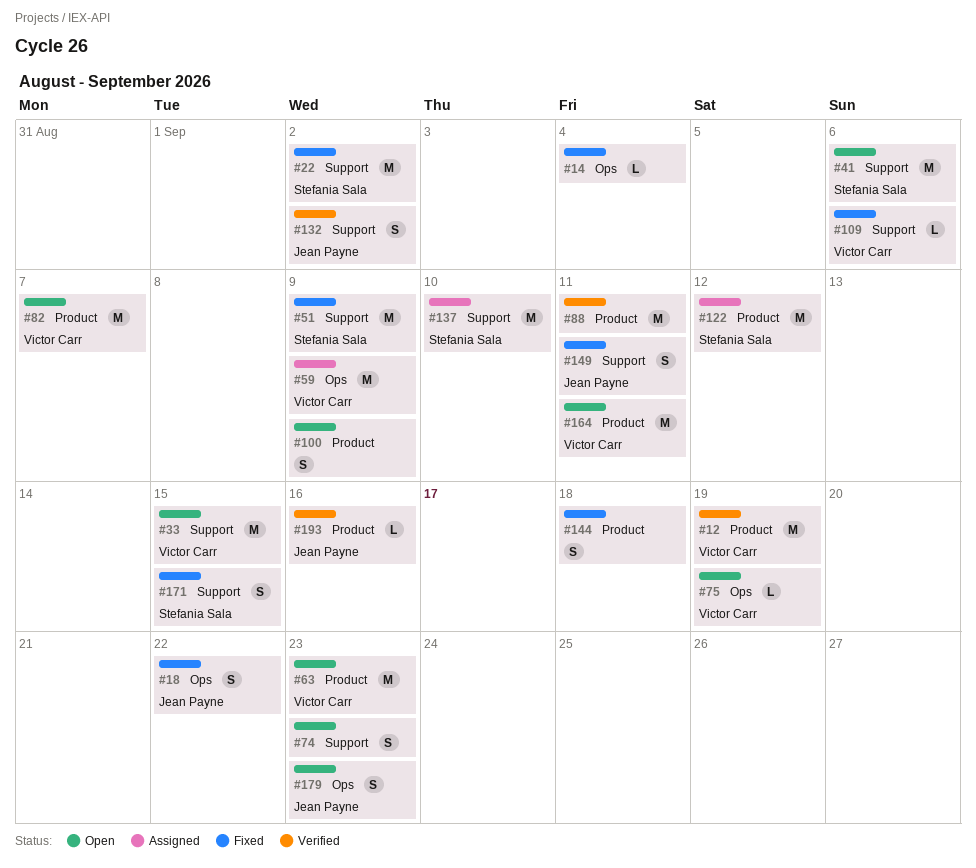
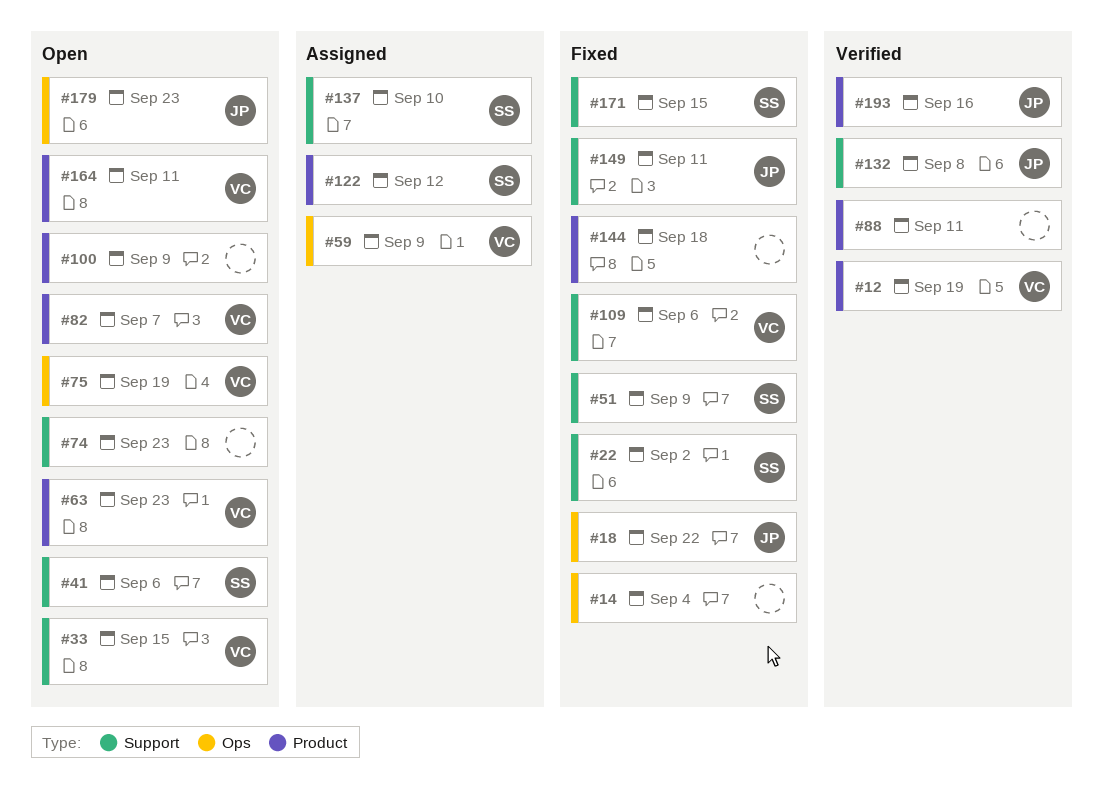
#132, due: Sep 2 -> Sep 8

